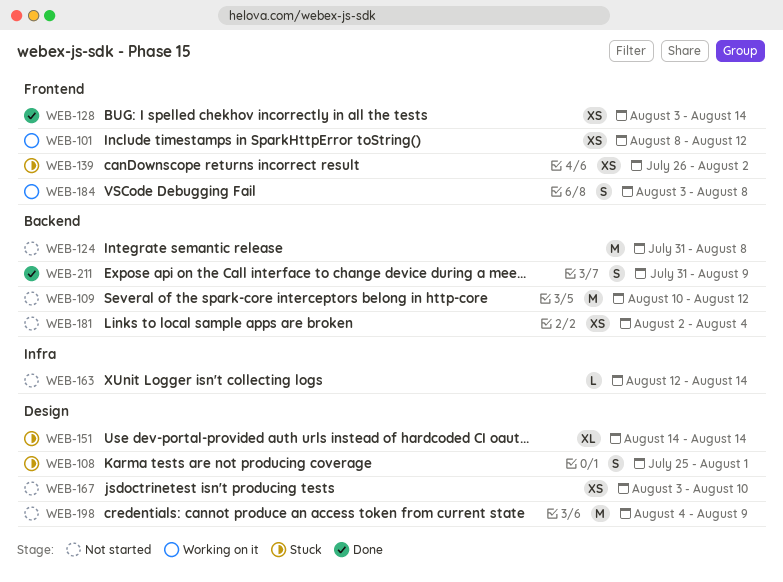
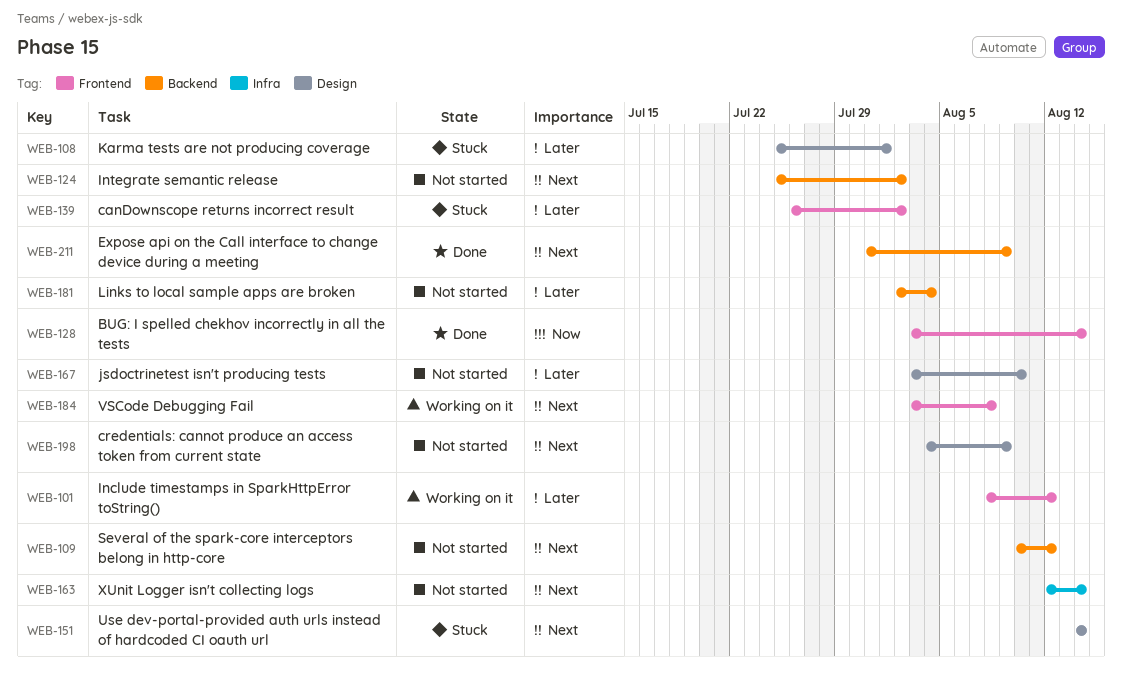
WEB-124, start: Jul 31 -> Jul 25
WEB-124, due: Aug 8 -> Aug 2

